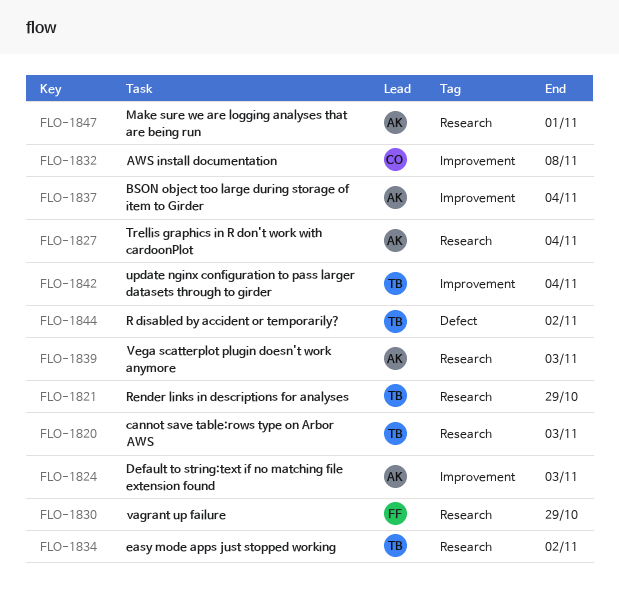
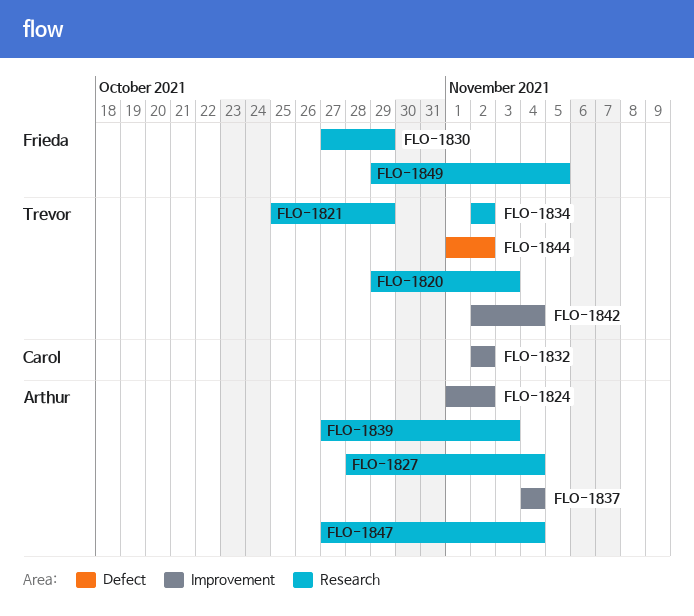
FLO-1824, due: Nov 3 -> Nov 2
FLO-1832, due: Nov 8 -> Nov 2
FLO-1847, due: Nov 1 -> Nov 4
FLO-1849: none -> present

